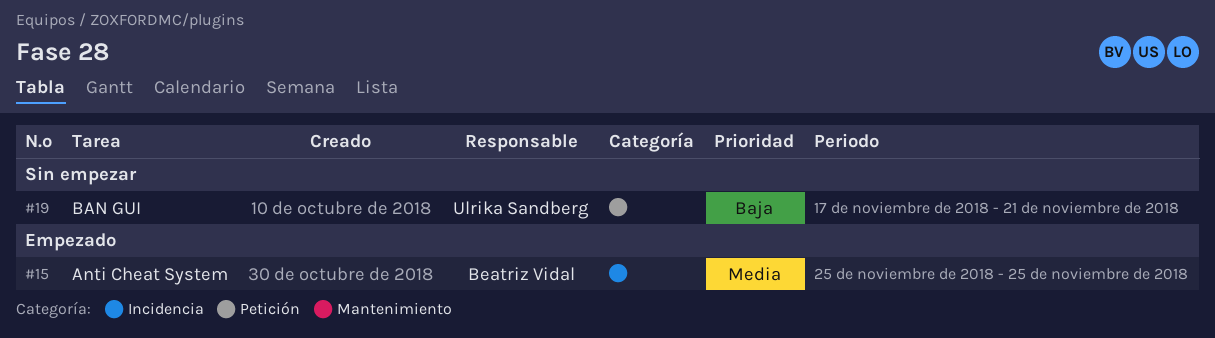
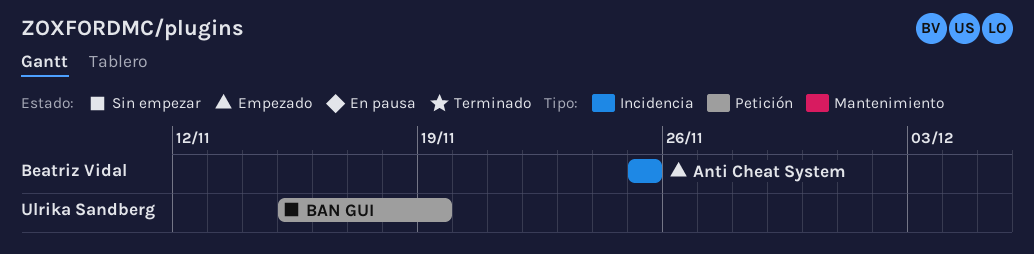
BAN GUI, start: Nov 17 -> Nov 15
BAN GUI, due: Nov 21 -> Nov 19

